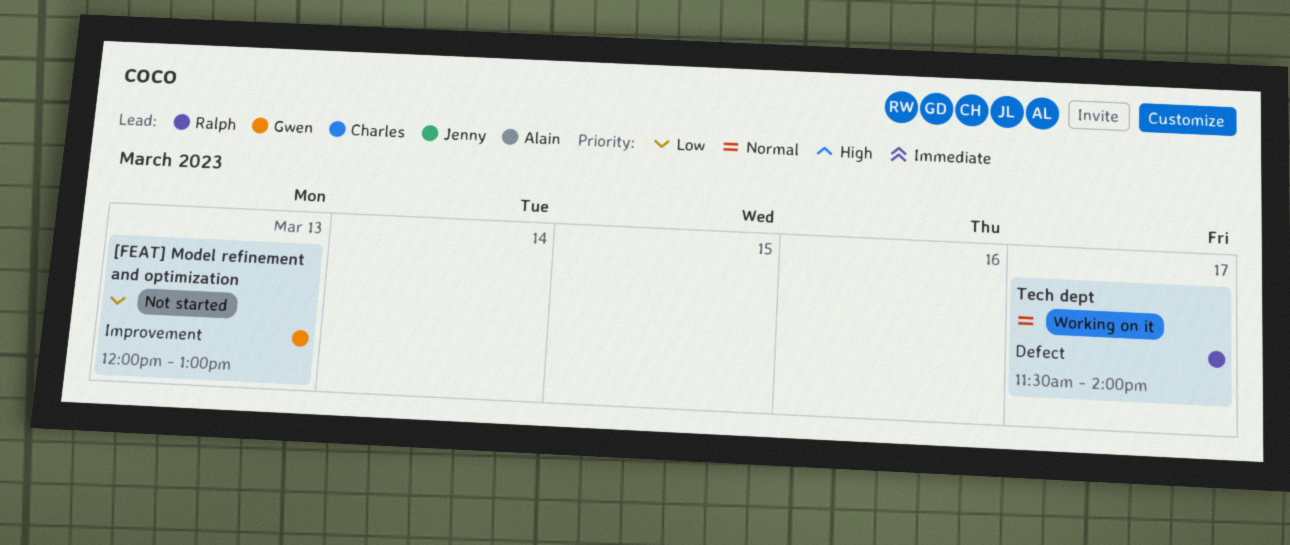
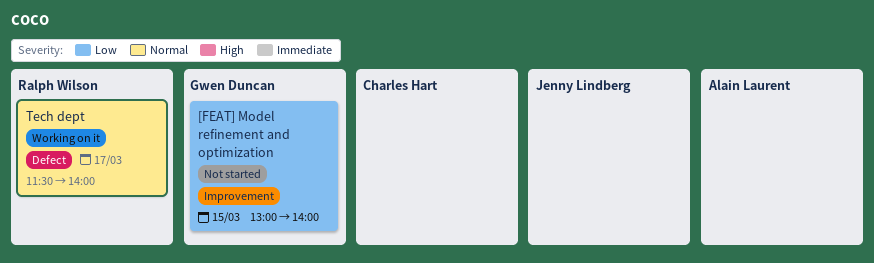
[FEAT] Model refinement and optimization, day: Mar 13 -> Mar 15
[FEAT] Model refinement and optimization, begins: 12:00 -> 13:00
[FEAT] Model refinement and optimization, ends: 13:00 -> 14:00

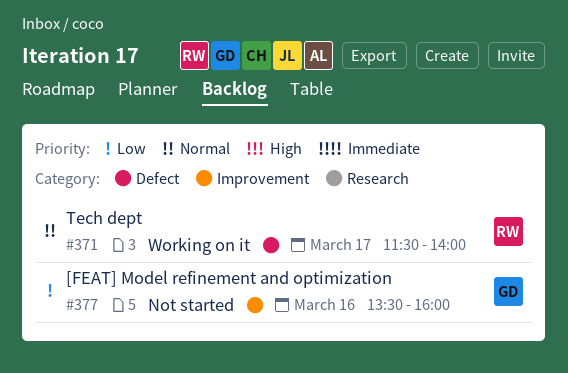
[FEAT] Model refinement and optimization, day: Mar 15 -> Mar 16
[FEAT] Model refinement and optimization, begins: 13:00 -> 13:30
[FEAT] Model refinement and optimization, ends: 14:00 -> 16:00

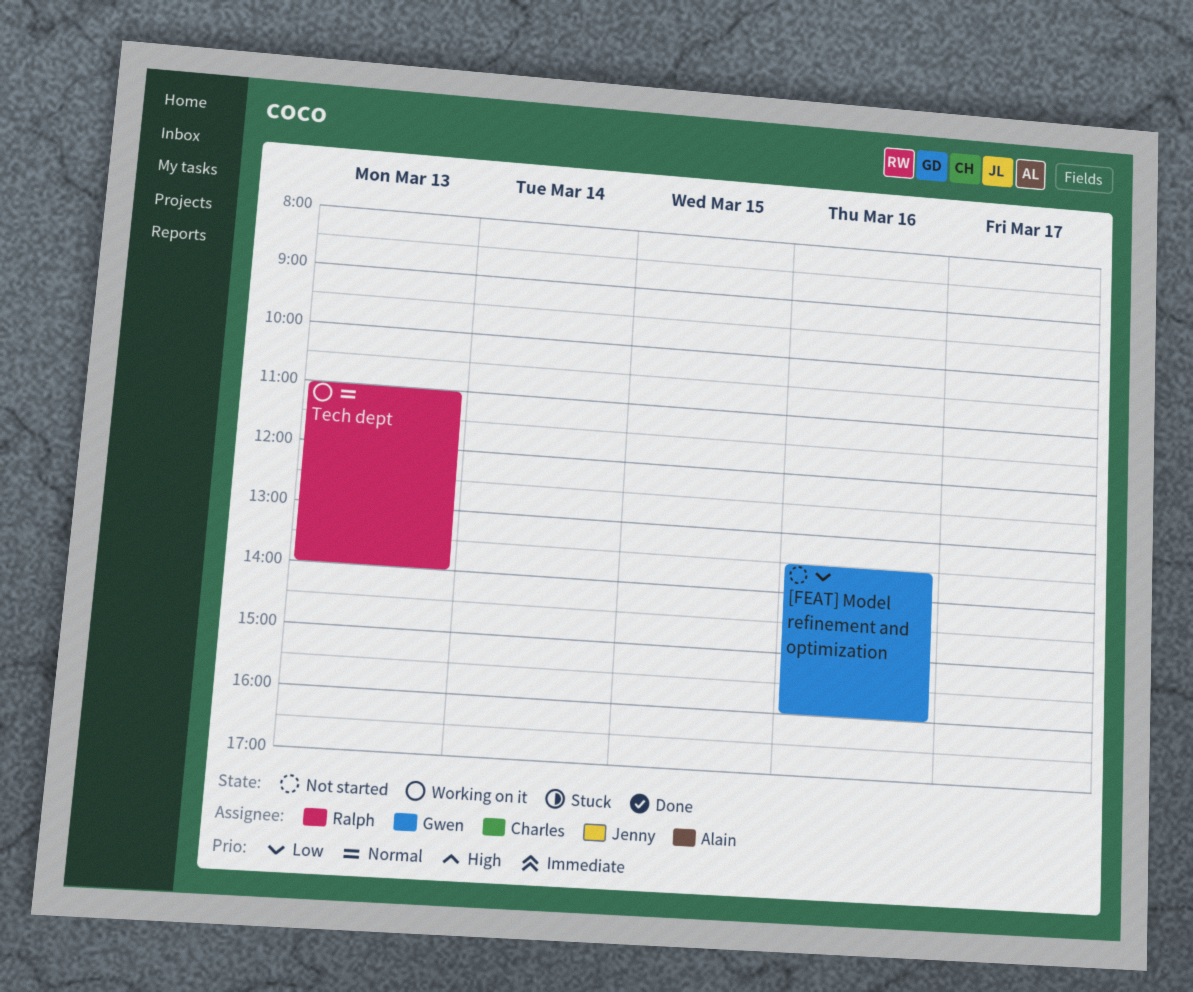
Tech dept, day: Mar 17 -> Mar 13
Tech dept, begins: 11:30 -> 11:00

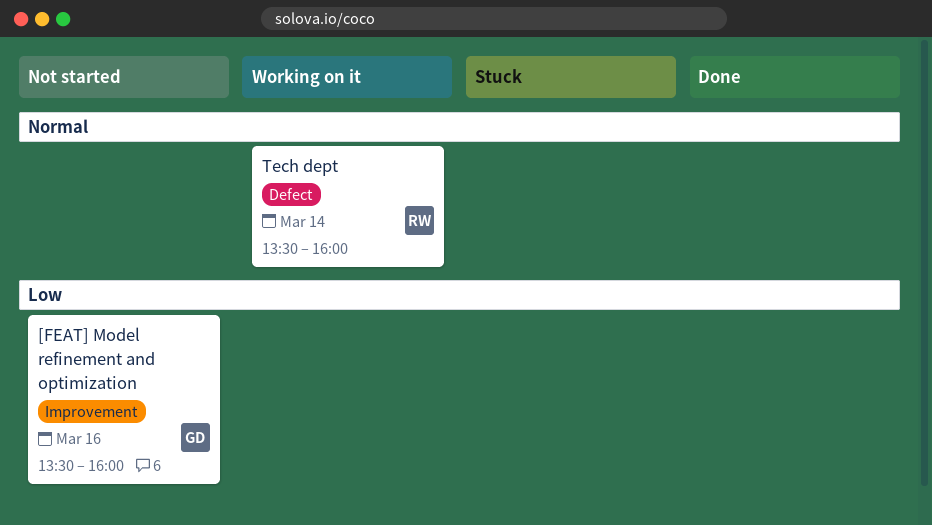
Tech dept, day: Mar 13 -> Mar 14
Tech dept, begins: 11:00 -> 13:30
Tech dept, ends: 14:00 -> 16:00

